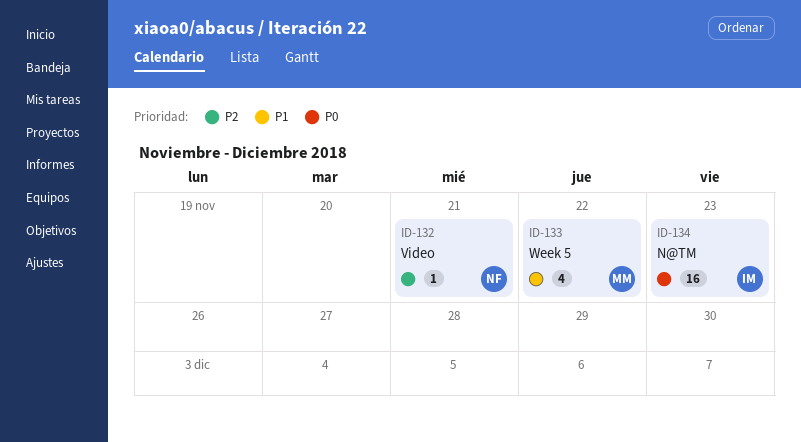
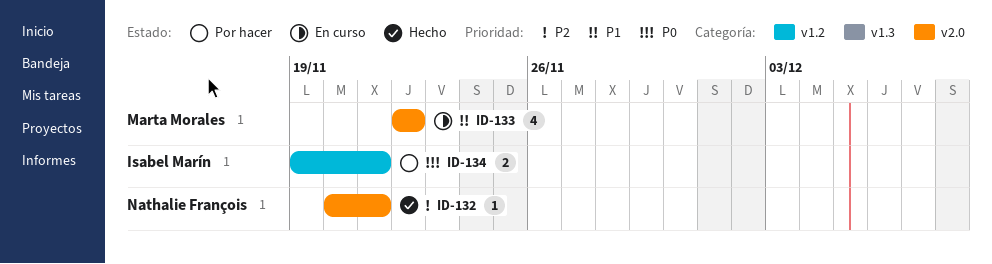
ID-134, estimate: 16 -> 2
ID-134, due: Nov 23 -> Nov 21

